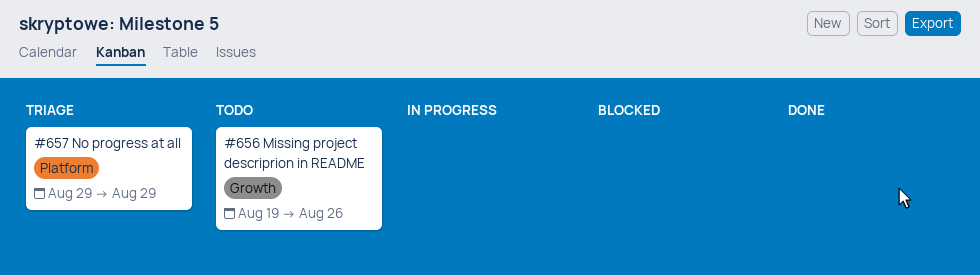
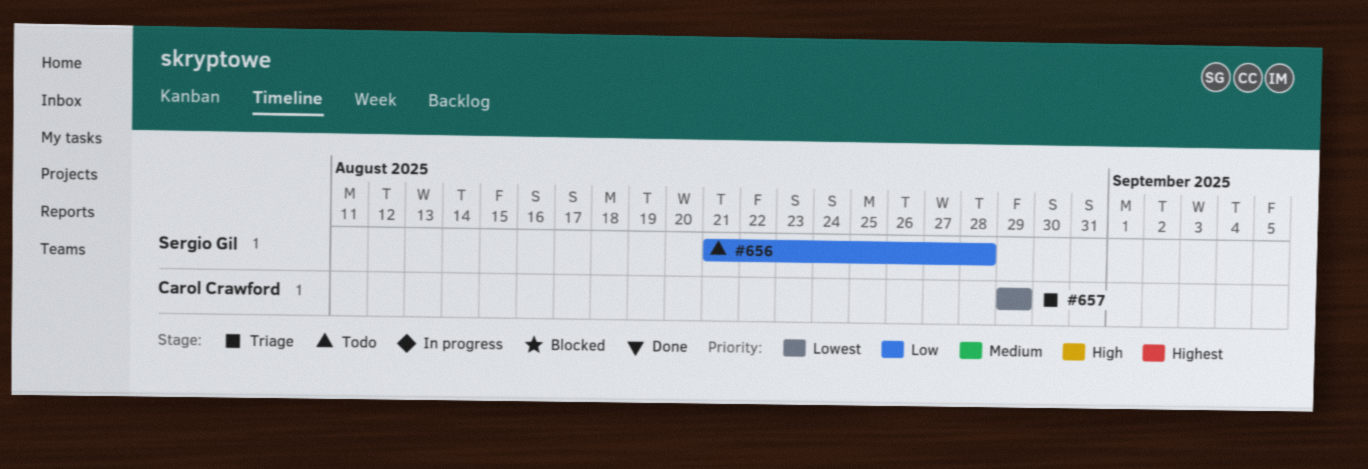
#656, start: Aug 19 -> Aug 21
#656, due: Aug 26 -> Aug 28

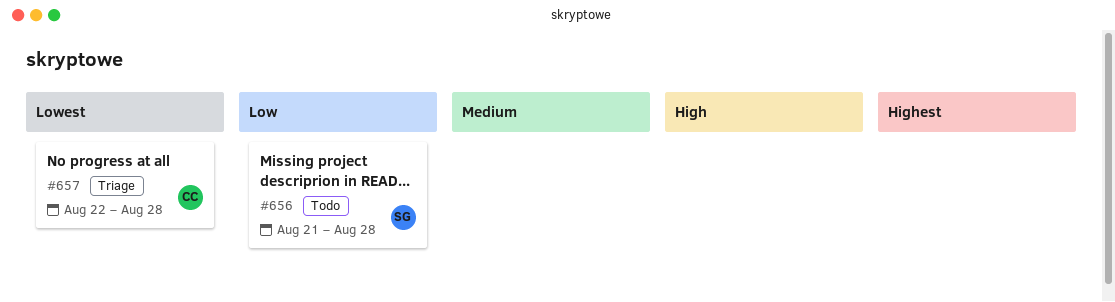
#657, start: Aug 29 -> Aug 22
#657, due: Aug 29 -> Aug 28

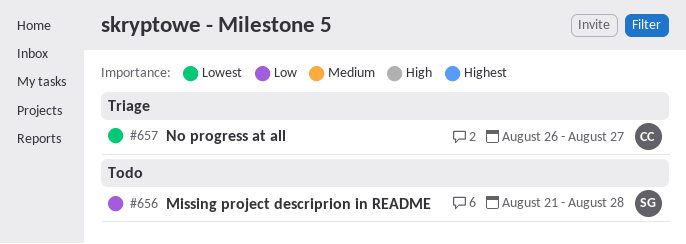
#657, start: Aug 22 -> Aug 26
#657, due: Aug 28 -> Aug 27

